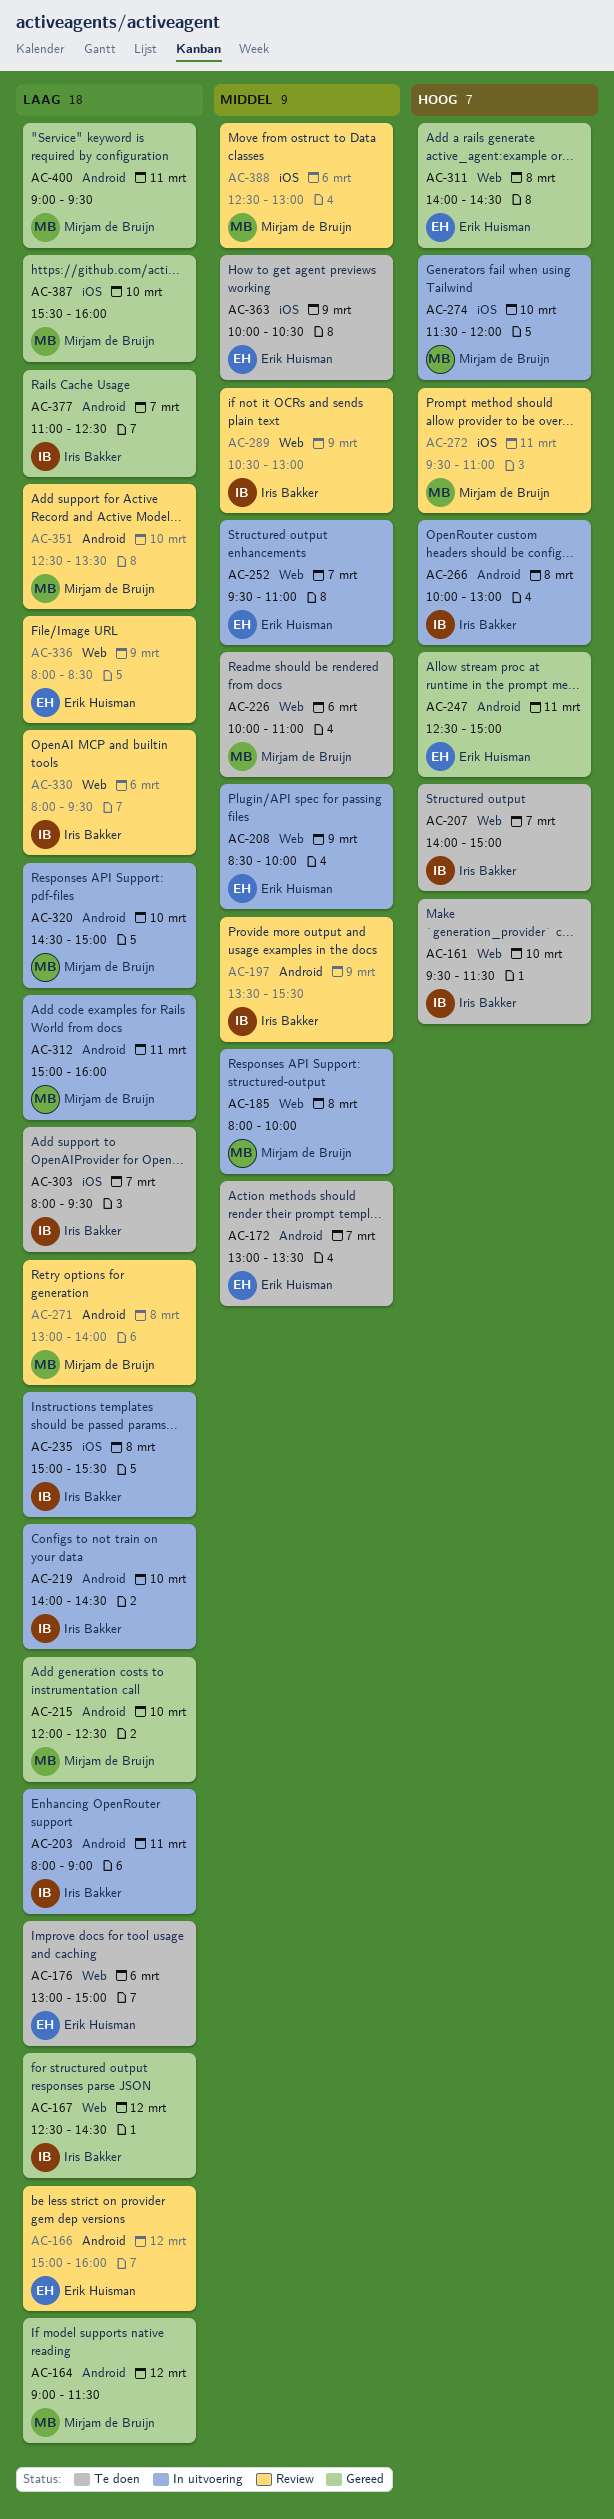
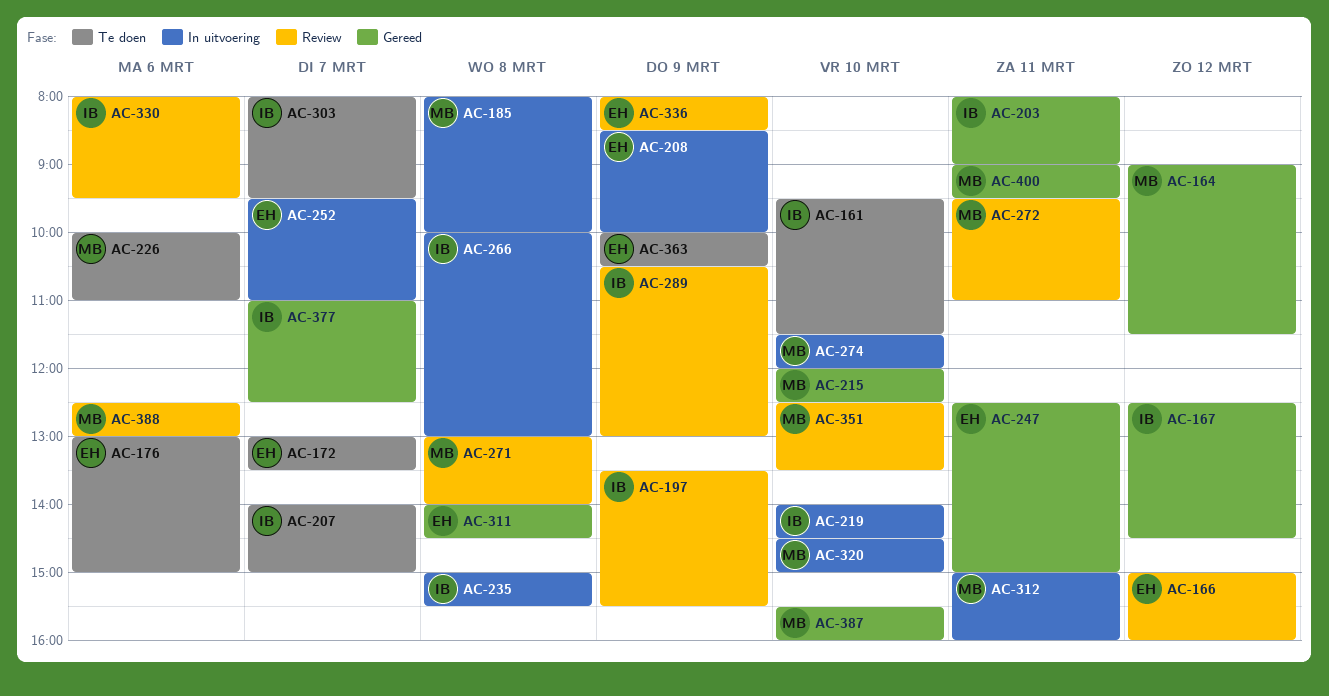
AC-203, status: In uitvoering -> Gereed

